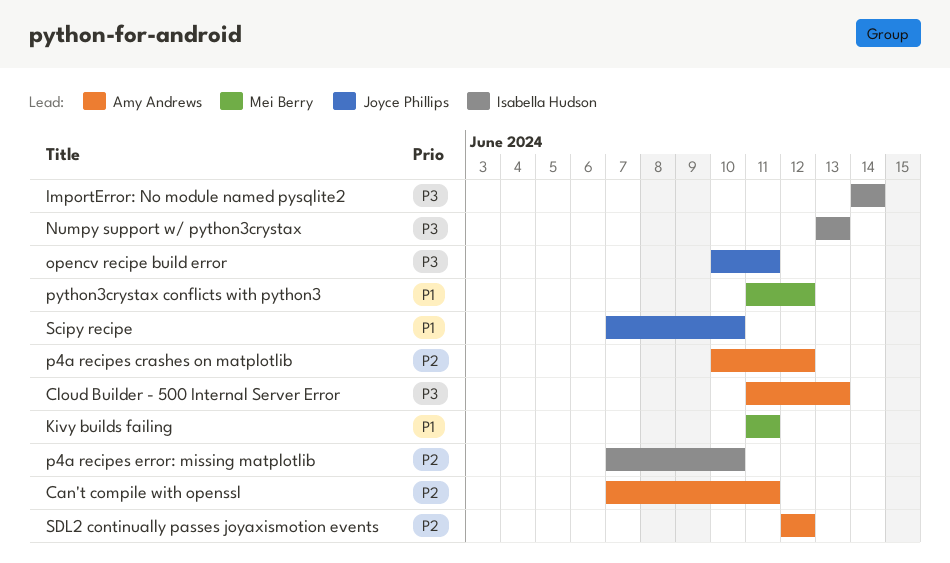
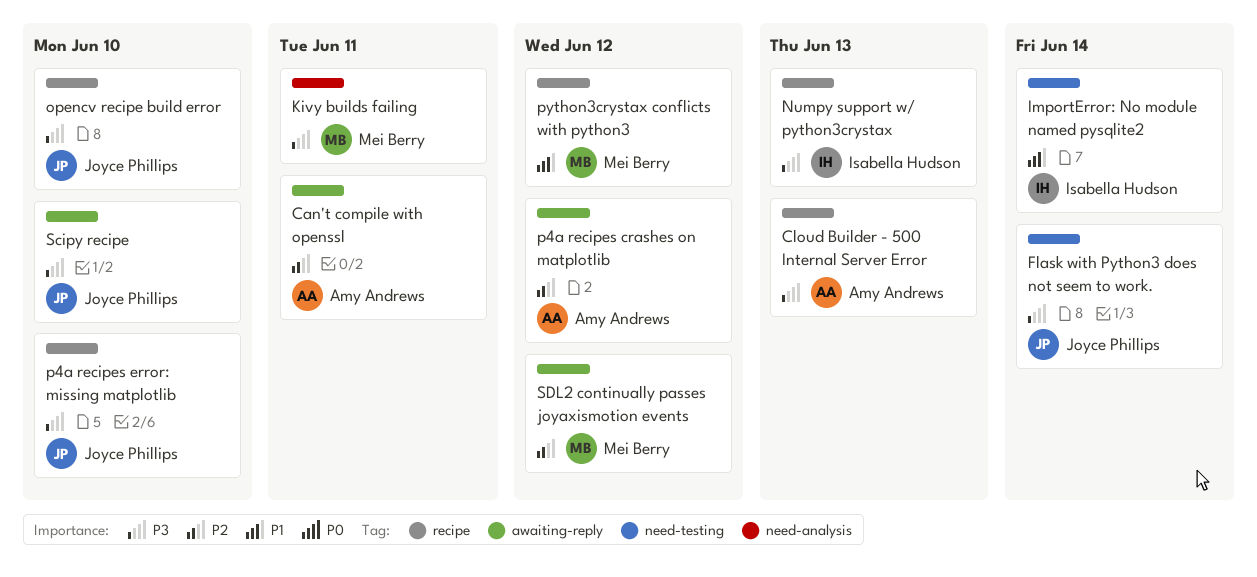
Flask with Python3 does not seem to work.: none -> present
ImportError: No module named pysqlite2, priority: P3 -> P1
Kivy builds failing, priority: P1 -> P3
opencv recipe build error, due: Jun 11 -> Jun 10
p4a recipes error: missing matplotlib, owner: Isabella Hudson -> Joyce Phillips
p4a recipes error: missing matplotlib, priority: P2 -> P3
Scipy recipe, priority: P1 -> P3
SDL2 continually passes joyaxismotion events, owner: Amy Andrews -> Mei Berry

